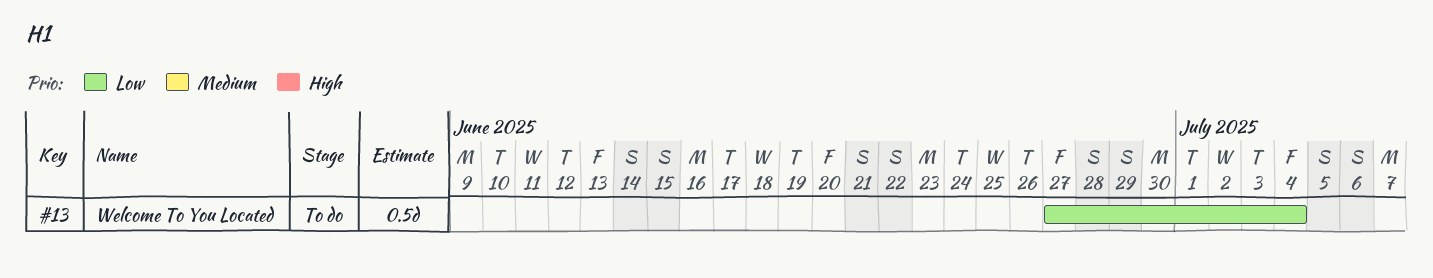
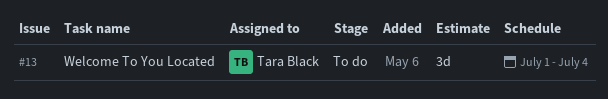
#13, estimate: 0.5d -> 3d
#13, start: Jun 27 -> Jul 1

